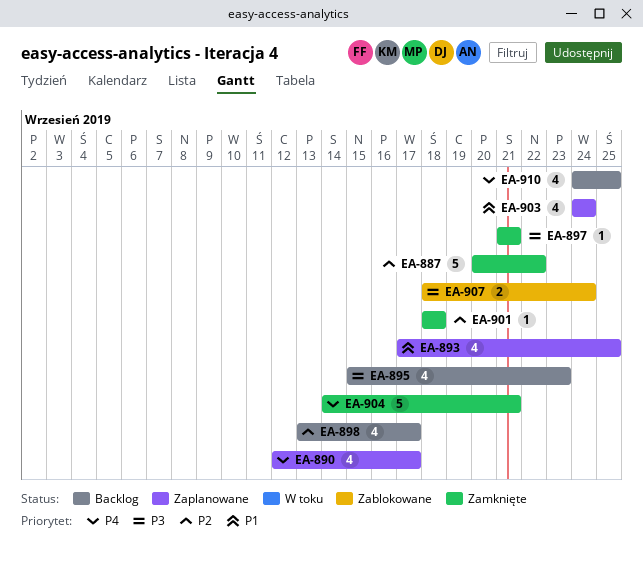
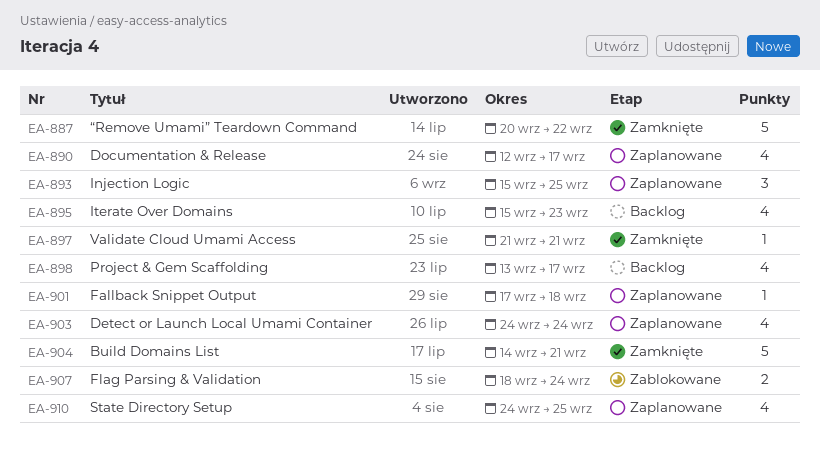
EA-893, estimate: 4 -> 3
EA-893, start: Sep 17 -> Sep 15
EA-901, status: Zamknięte -> Zaplanowane
EA-901, start: Sep 18 -> Sep 17
EA-910, status: Backlog -> Zaplanowane

